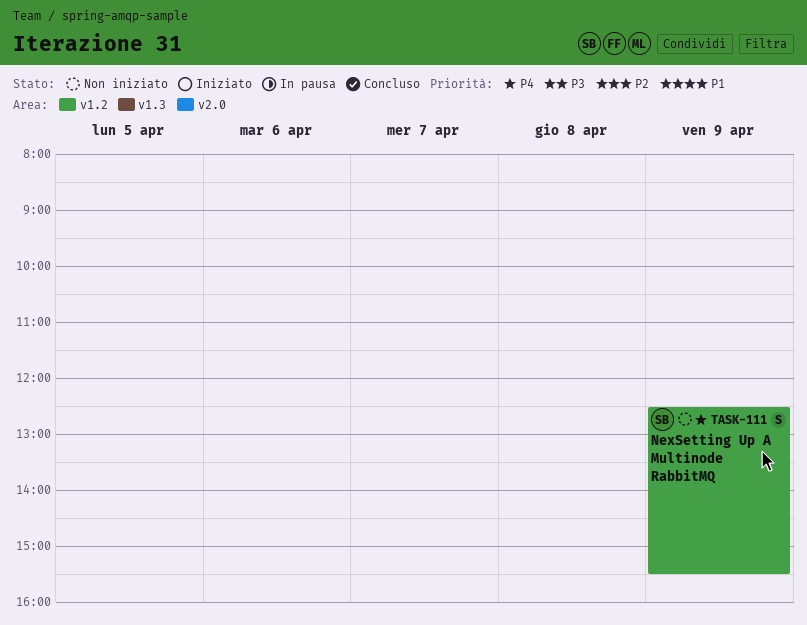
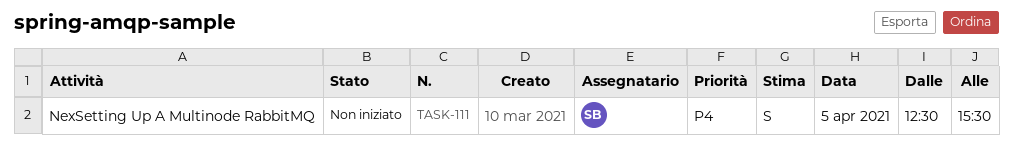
TASK-111, day: Apr 9 -> Apr 5

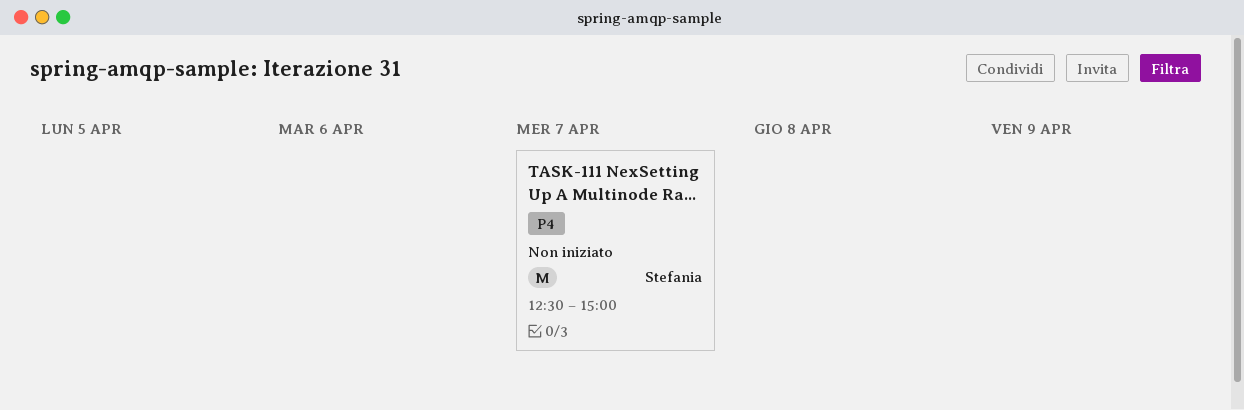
TASK-111, estimate: S -> M
TASK-111, day: Apr 5 -> Apr 7
TASK-111, ends: 15:30 -> 15:00

